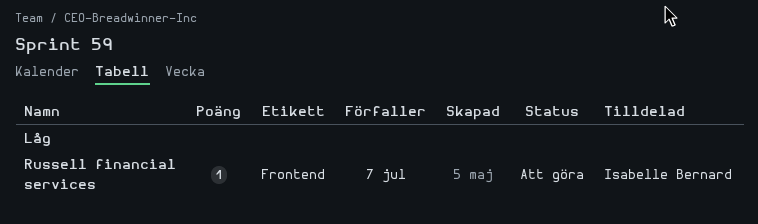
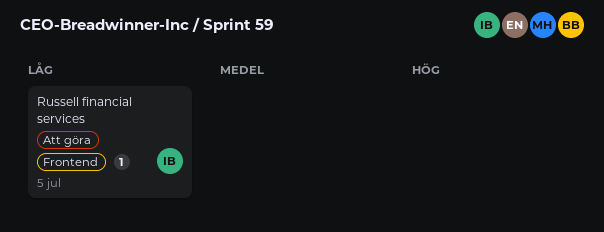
Russell financial services, due: Jul 7 -> Jul 5

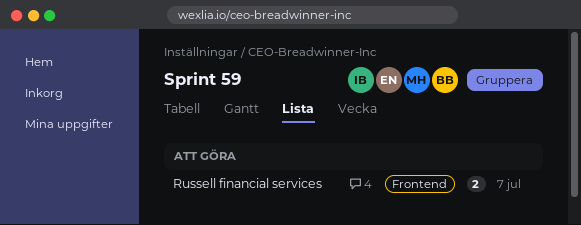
Russell financial services, estimate: 1 -> 2
Russell financial services, due: Jul 5 -> Jul 7

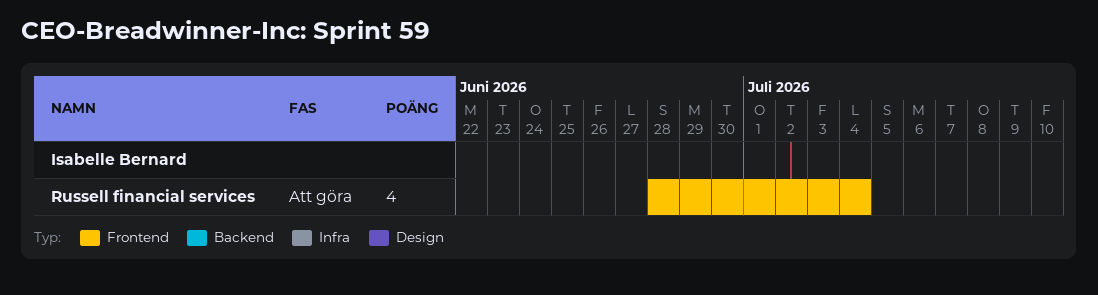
Russell financial services, estimate: 2 -> 4
Russell financial services, due: Jul 7 -> Jul 4

